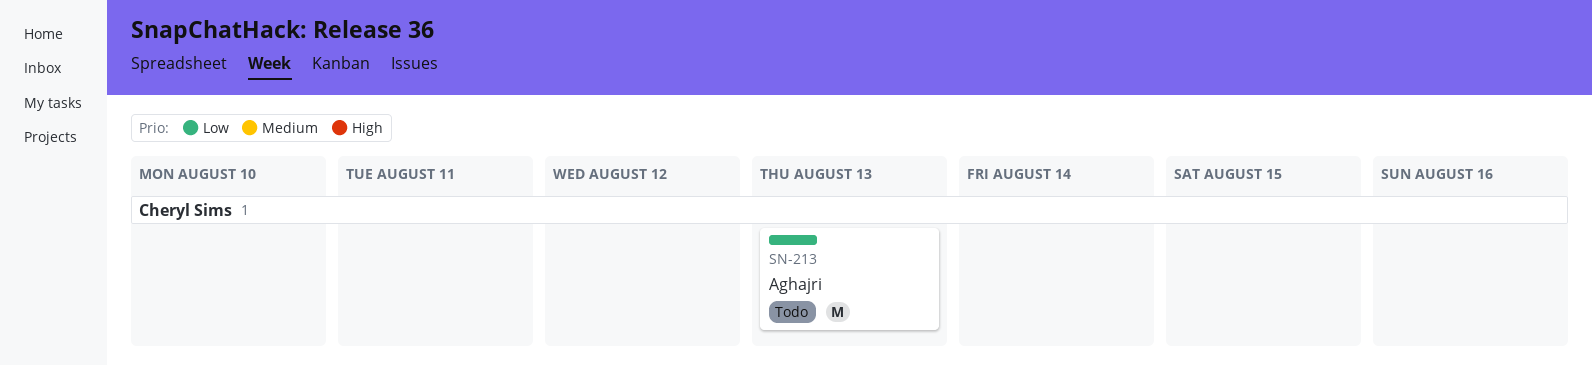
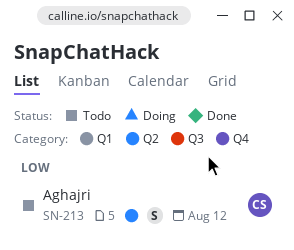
SN-213, estimate: M -> S
SN-213, due: Aug 13 -> Aug 12

